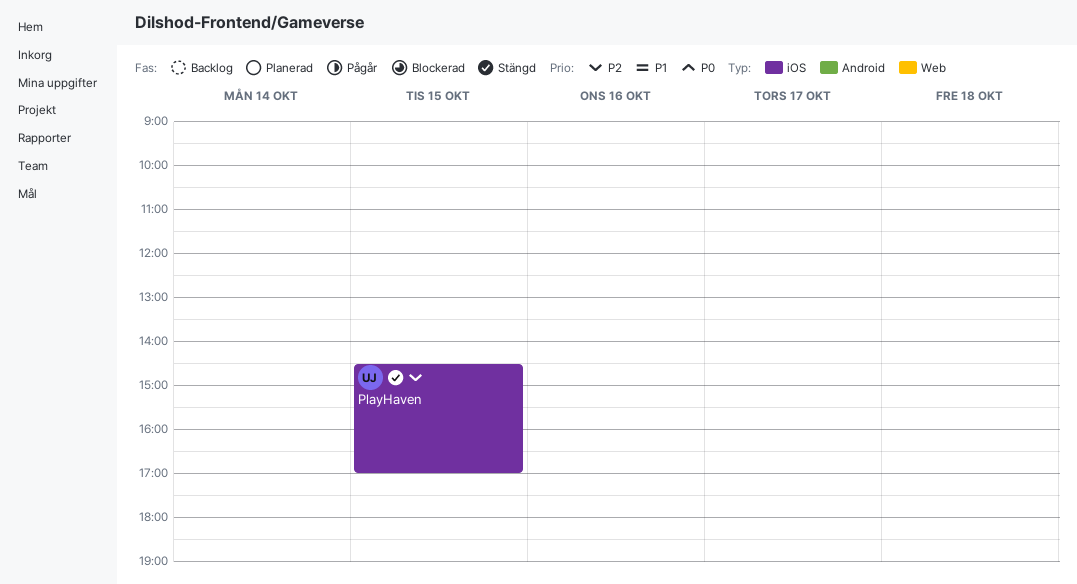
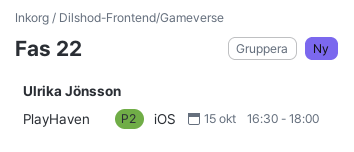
PlayHaven, begins: 14:30 -> 16:30
PlayHaven, ends: 17:00 -> 18:00

